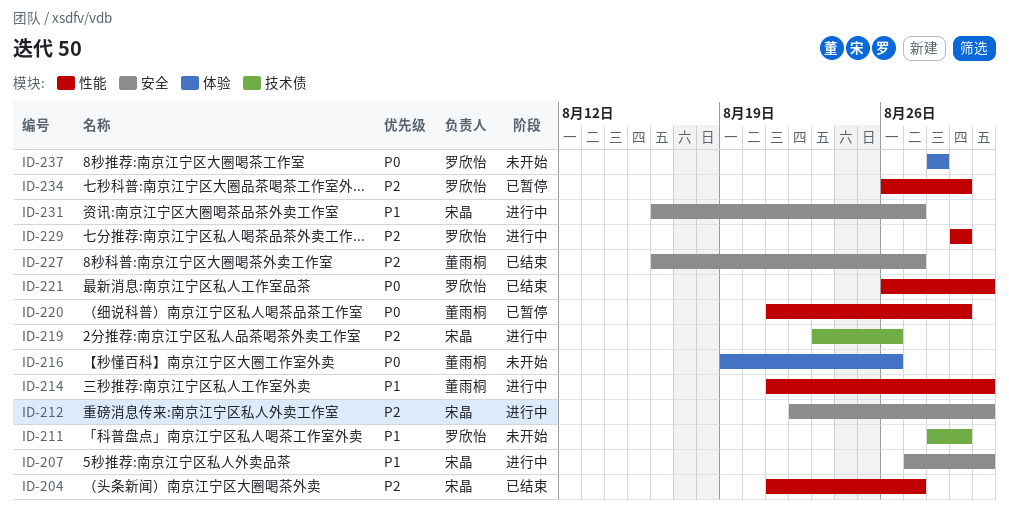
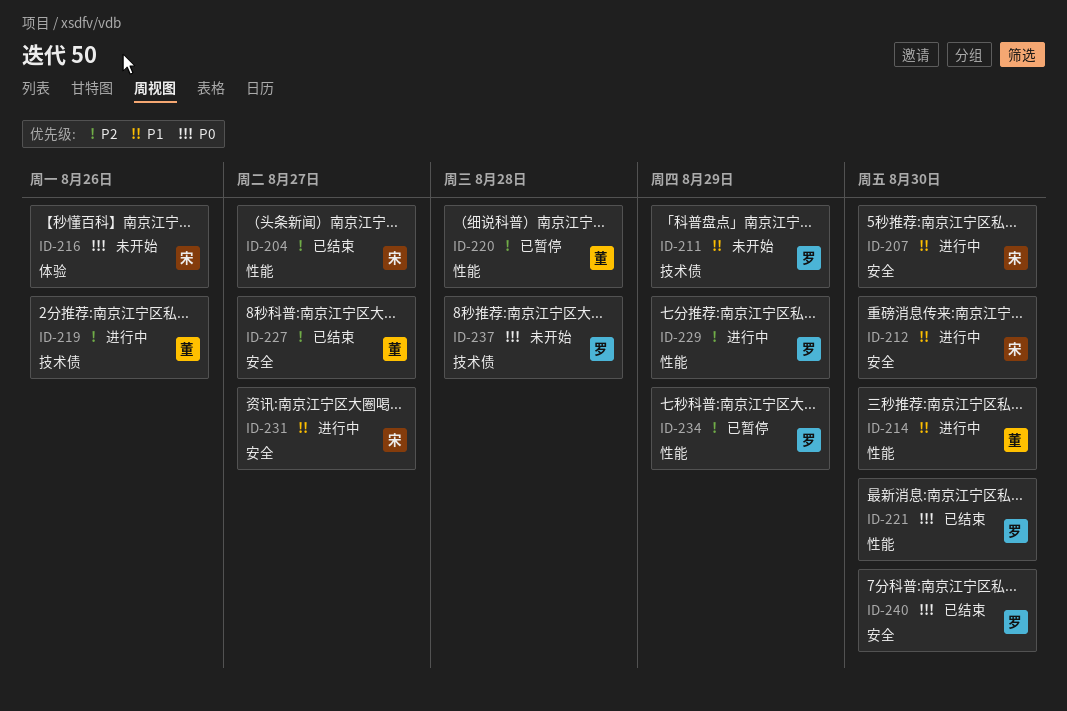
ID-212, priority: P2 -> P1
ID-216, owner: 董雨桐 -> 宋晶
ID-219, owner: 宋晶 -> 董雨桐
ID-220, priority: P0 -> P2
ID-220, due: Aug 29 -> Aug 28
ID-237, label: 体验 -> 技术债
ID-240: none -> present

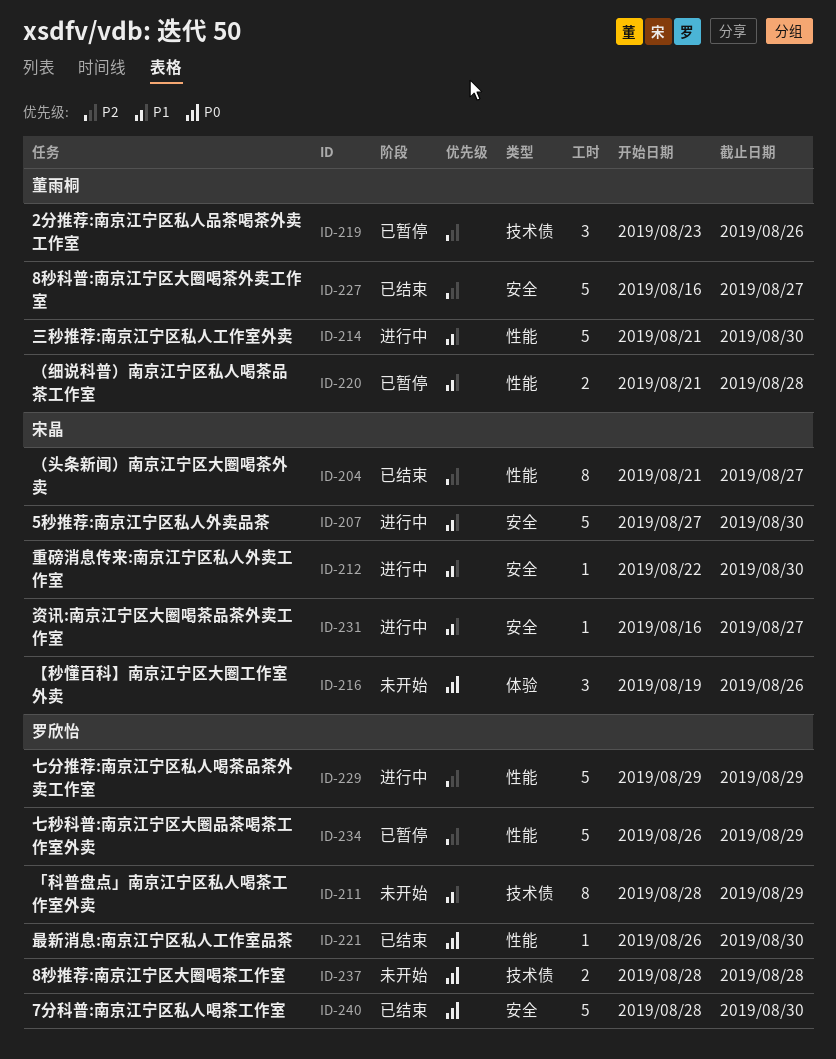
ID-219, status: 进行中 -> 已暂停
ID-220, priority: P2 -> P1

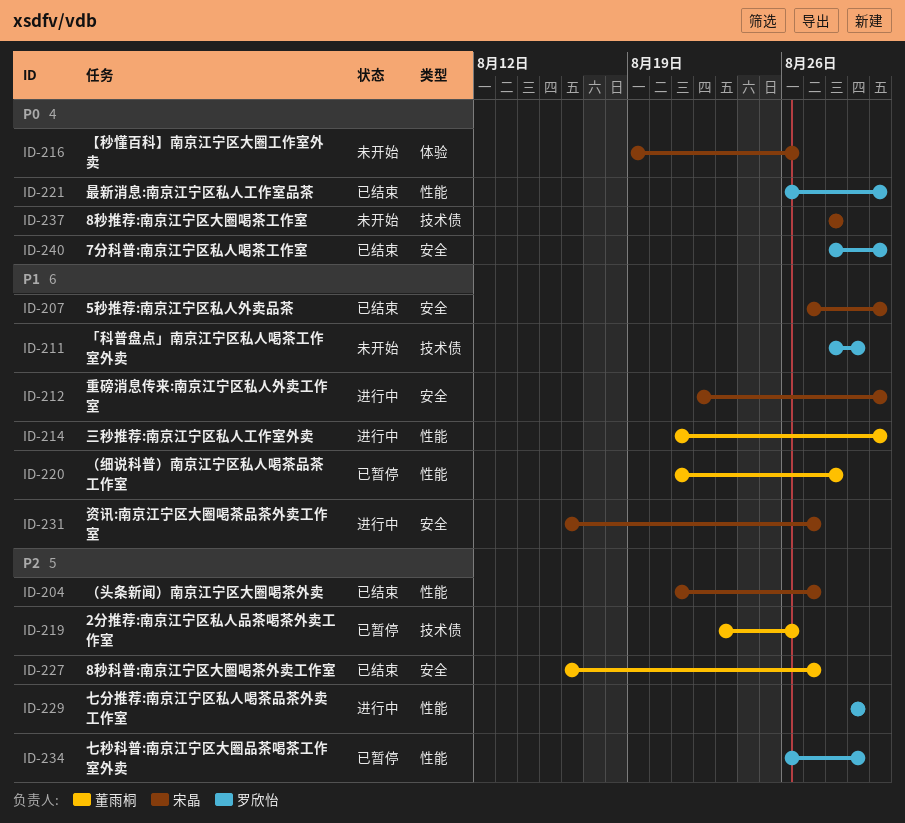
ID-207, status: 进行中 -> 已结束
ID-237, owner: 罗欣怡 -> 宋晶

